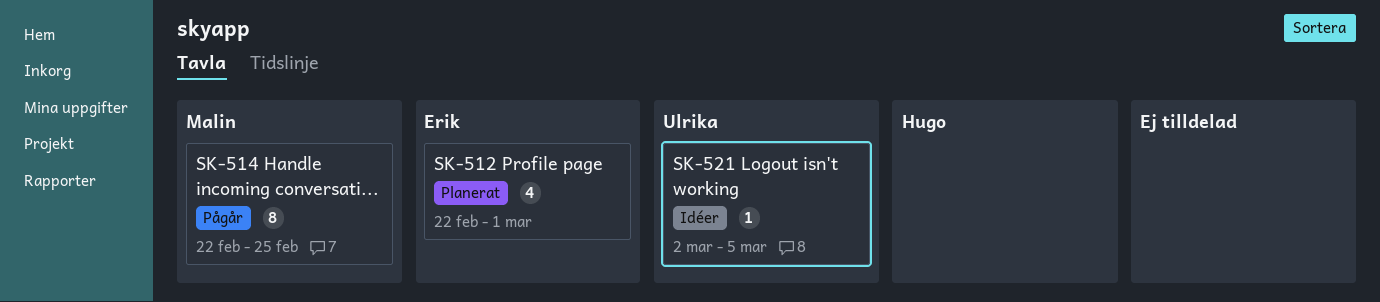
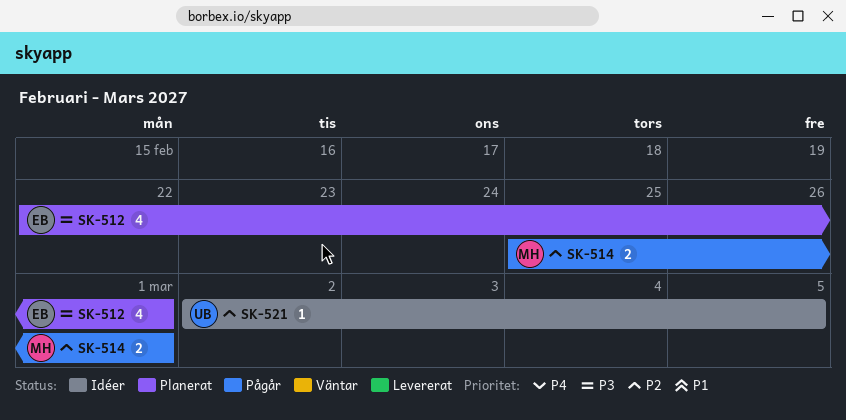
SK-514, estimate: 8 -> 2
SK-514, start: Feb 22 -> Feb 25
SK-514, due: Feb 25 -> Mar 1

